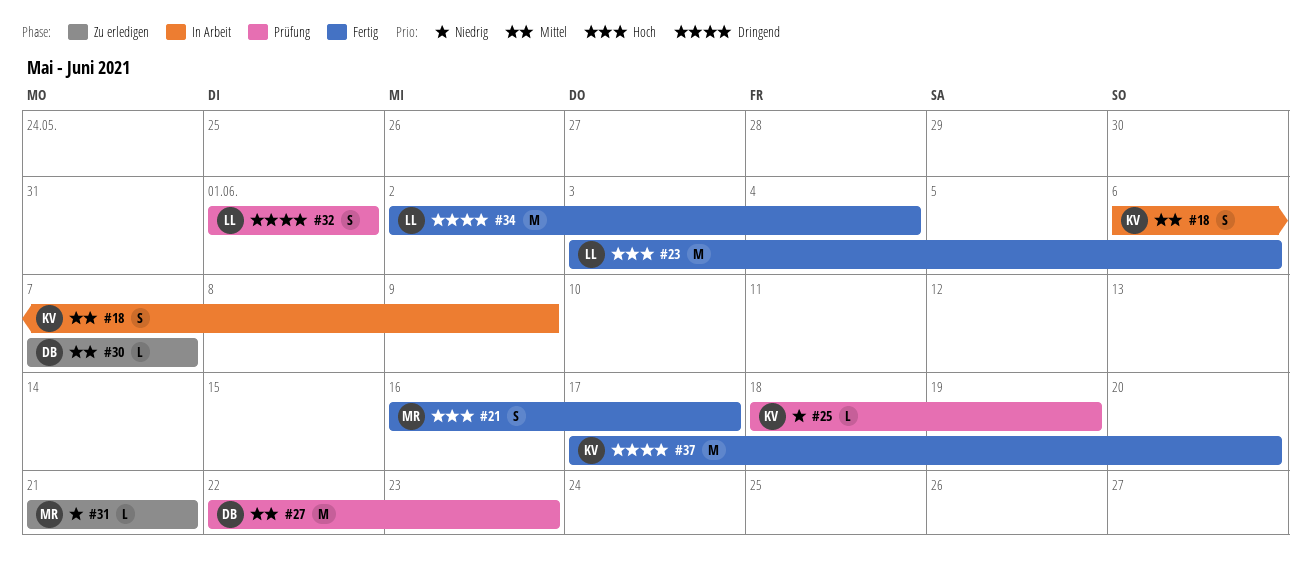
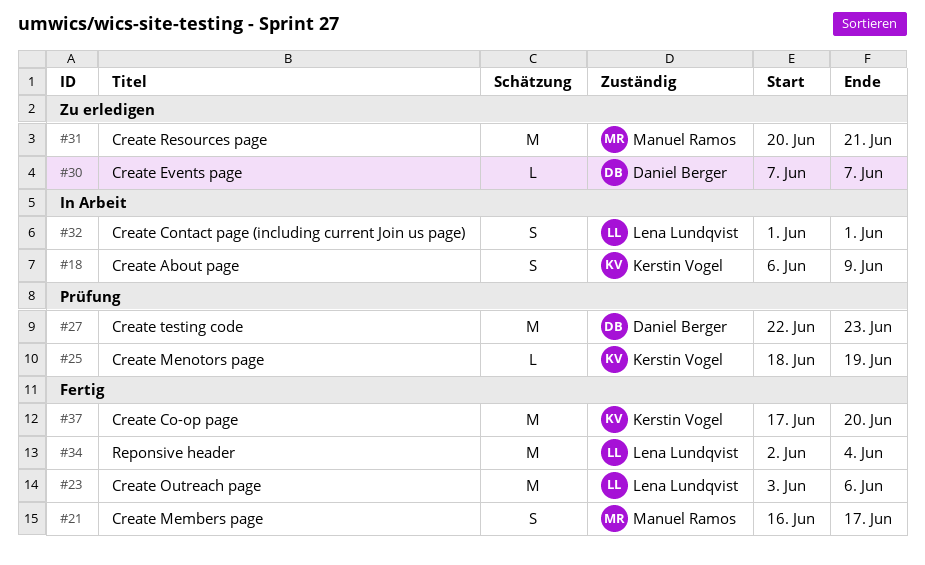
#31, estimate: L -> M
#31, start: Jun 21 -> Jun 20
#32, status: Prüfung -> In Arbeit

